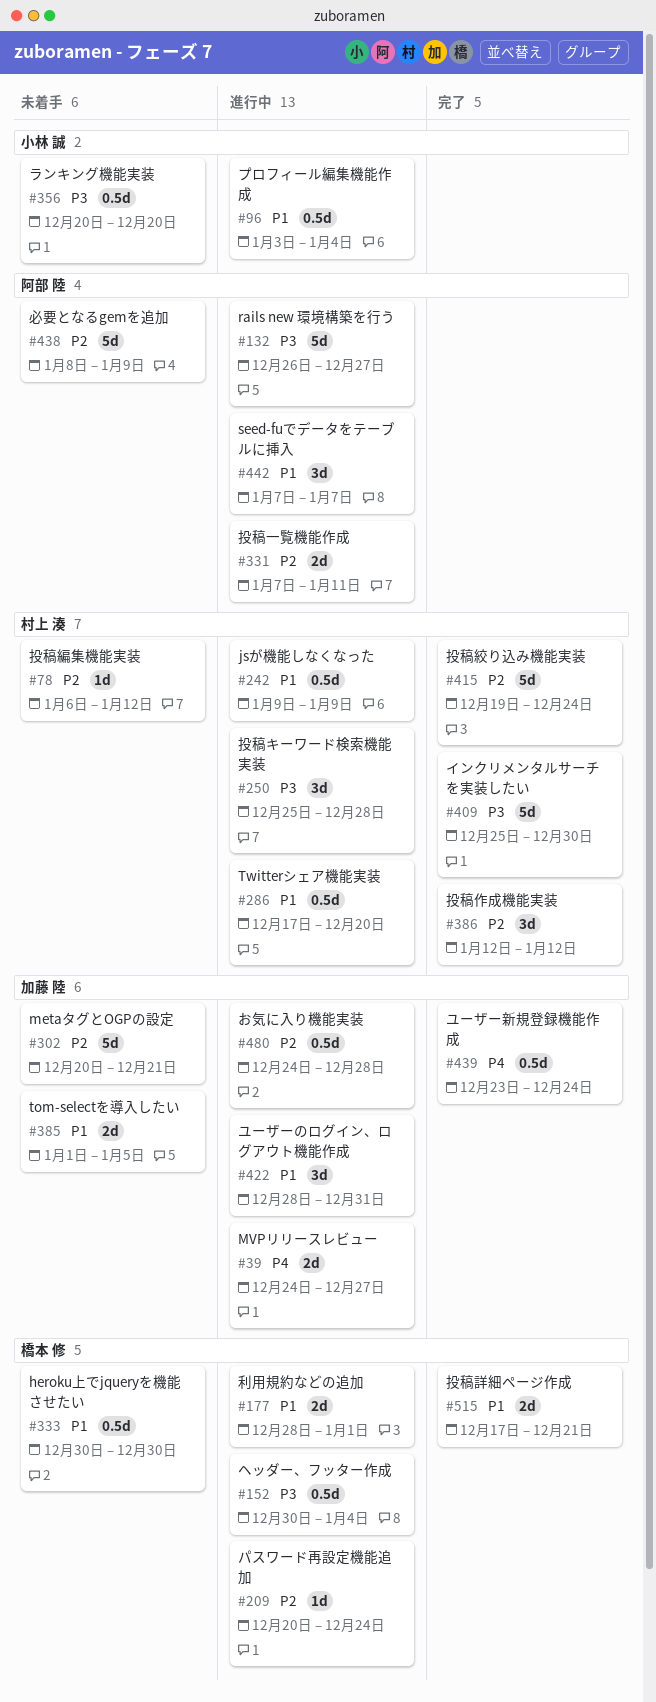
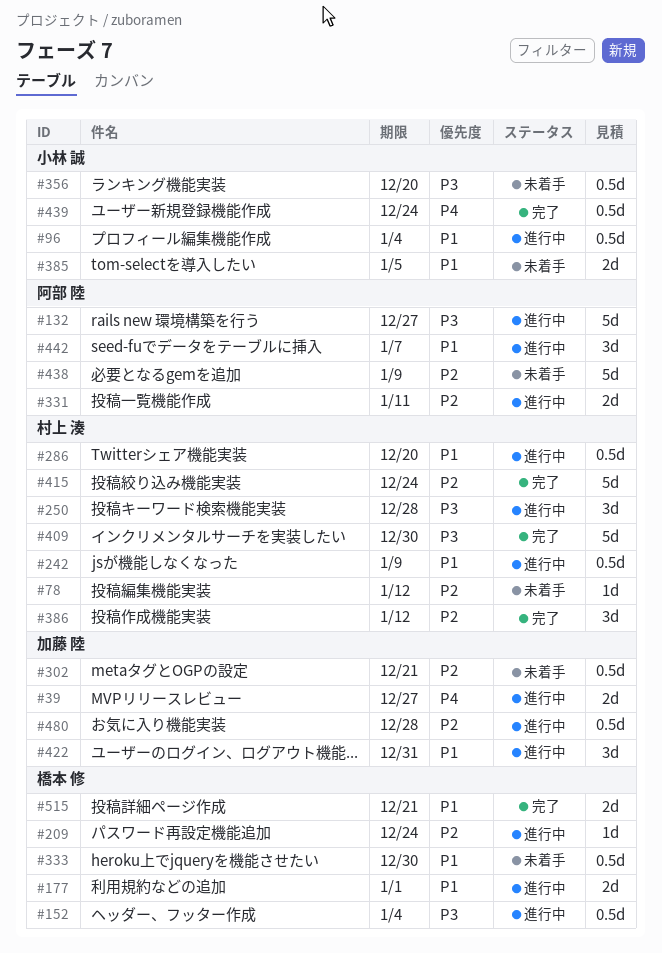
#302, estimate: 5d -> 0.5d
#385, owner: 加藤 陸 -> 小林 誠
#439, owner: 加藤 陸 -> 小林 誠

